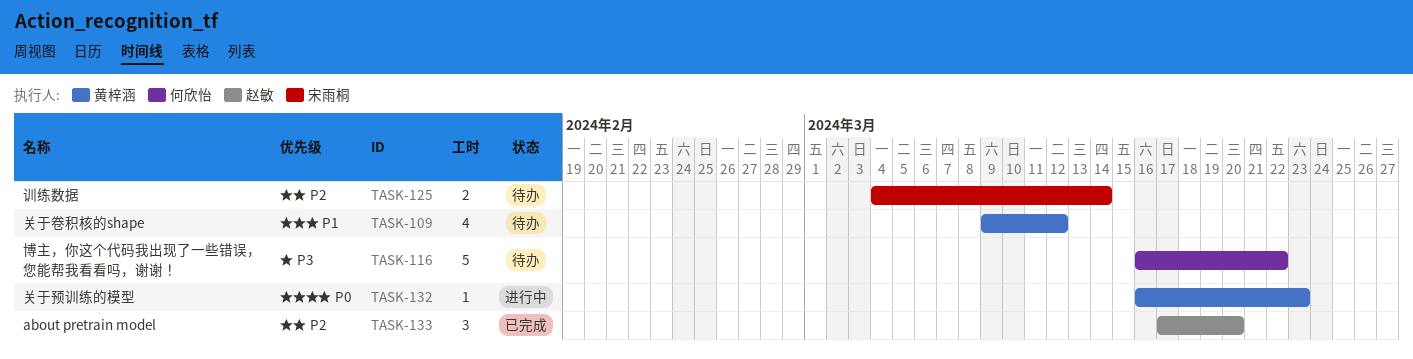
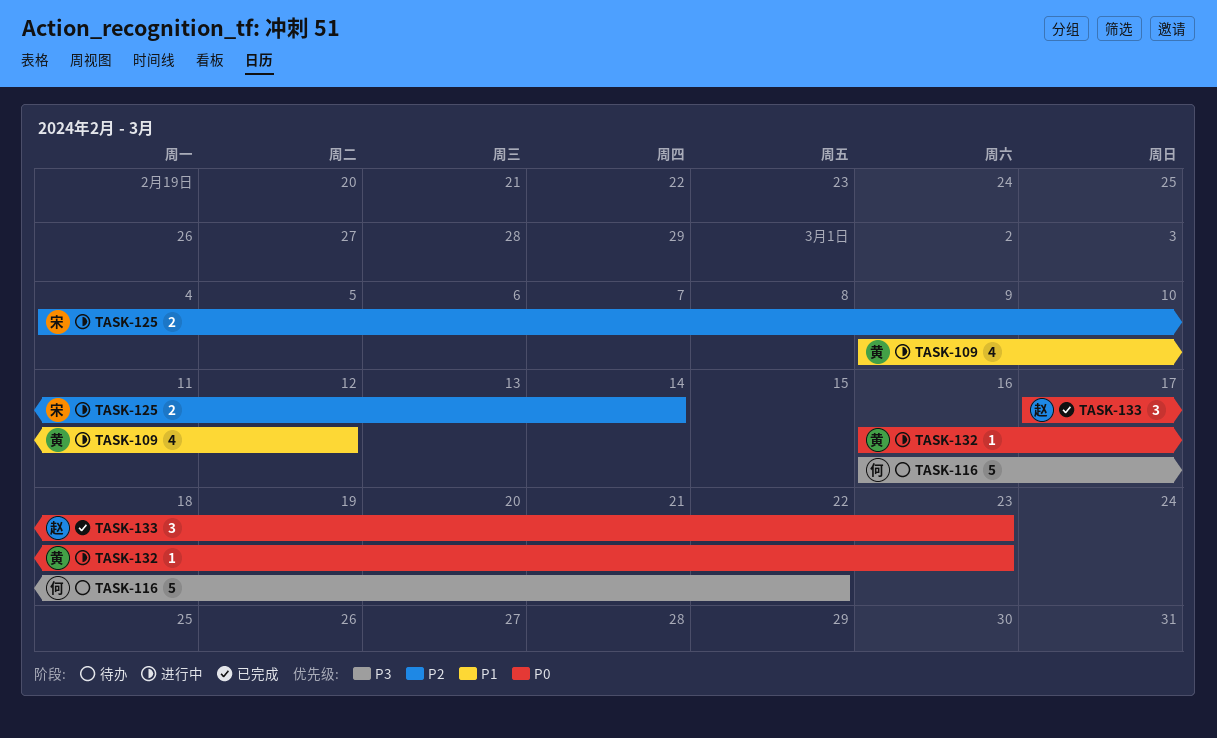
TASK-109, status: 待办 -> 进行中
TASK-125, status: 待办 -> 进行中
TASK-133, priority: P2 -> P0
TASK-133, due: Mar 20 -> Mar 23

